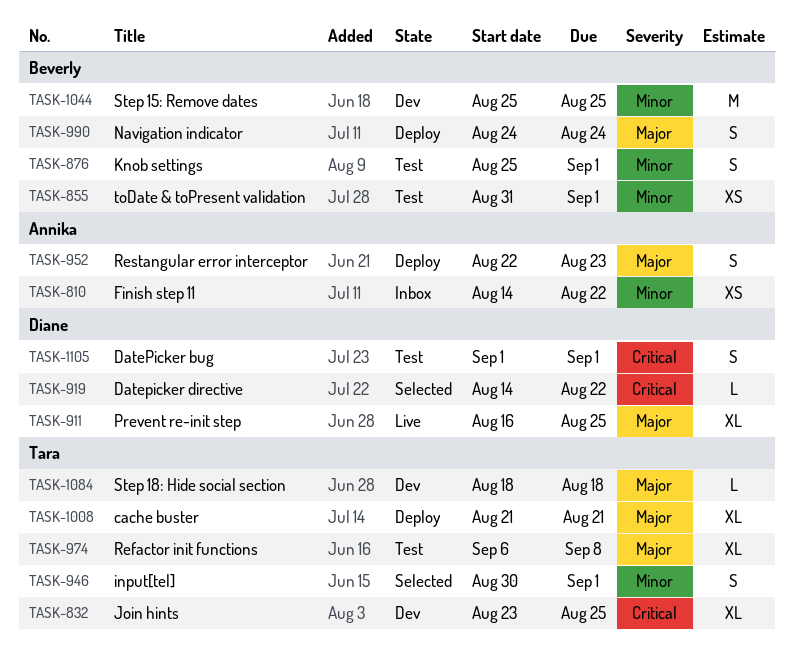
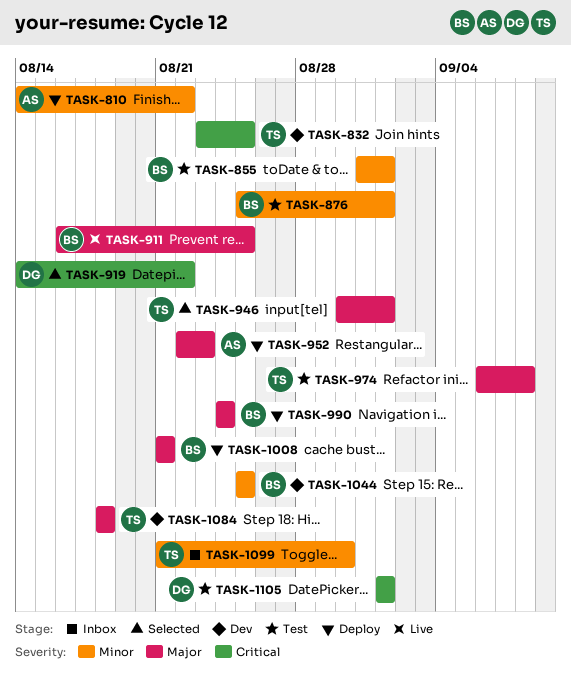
TASK-810, status: Inbox -> Deploy
TASK-911, owner: Diane -> Beverly
TASK-946, priority: Minor -> Major
TASK-1008, owner: Tara -> Beverly
TASK-1099: none -> present

